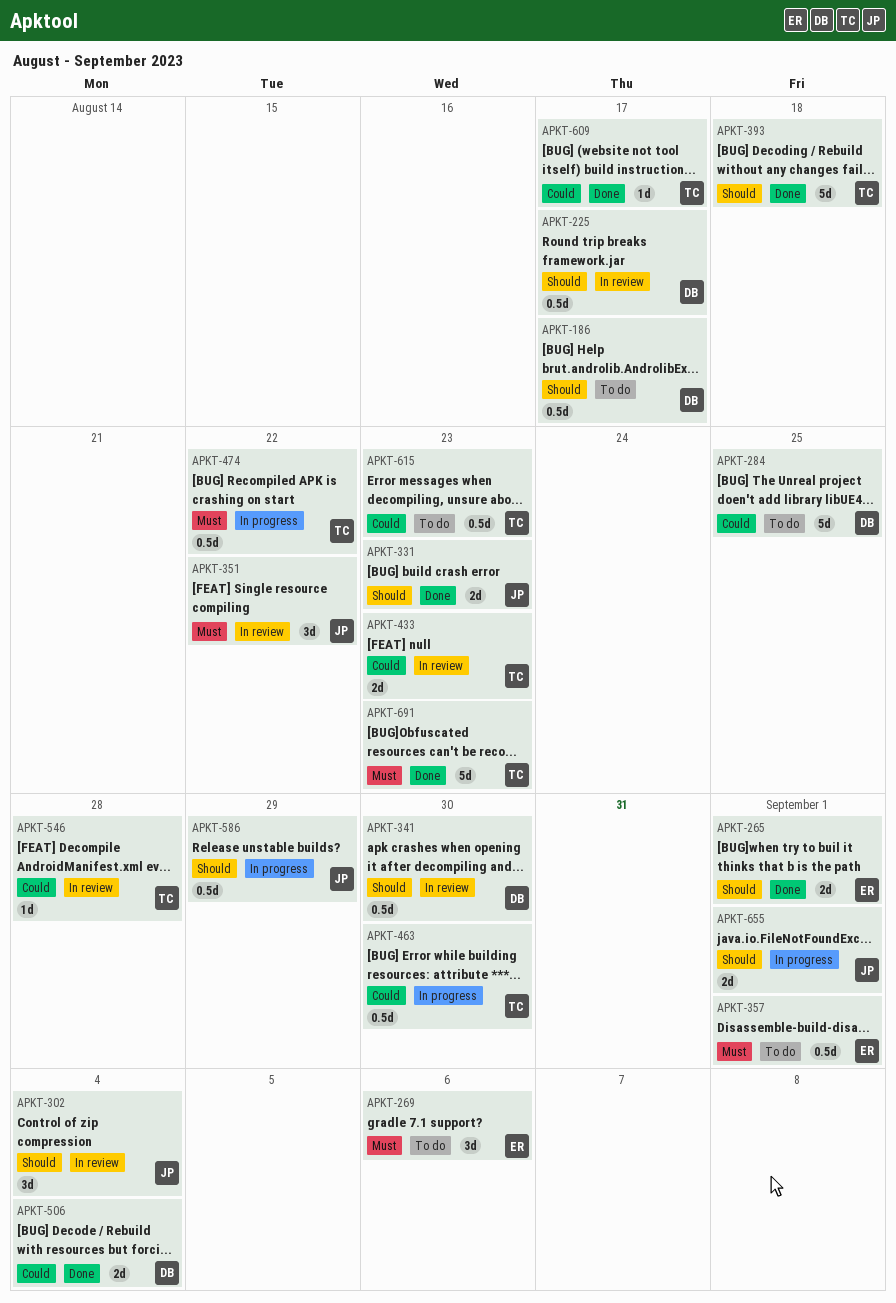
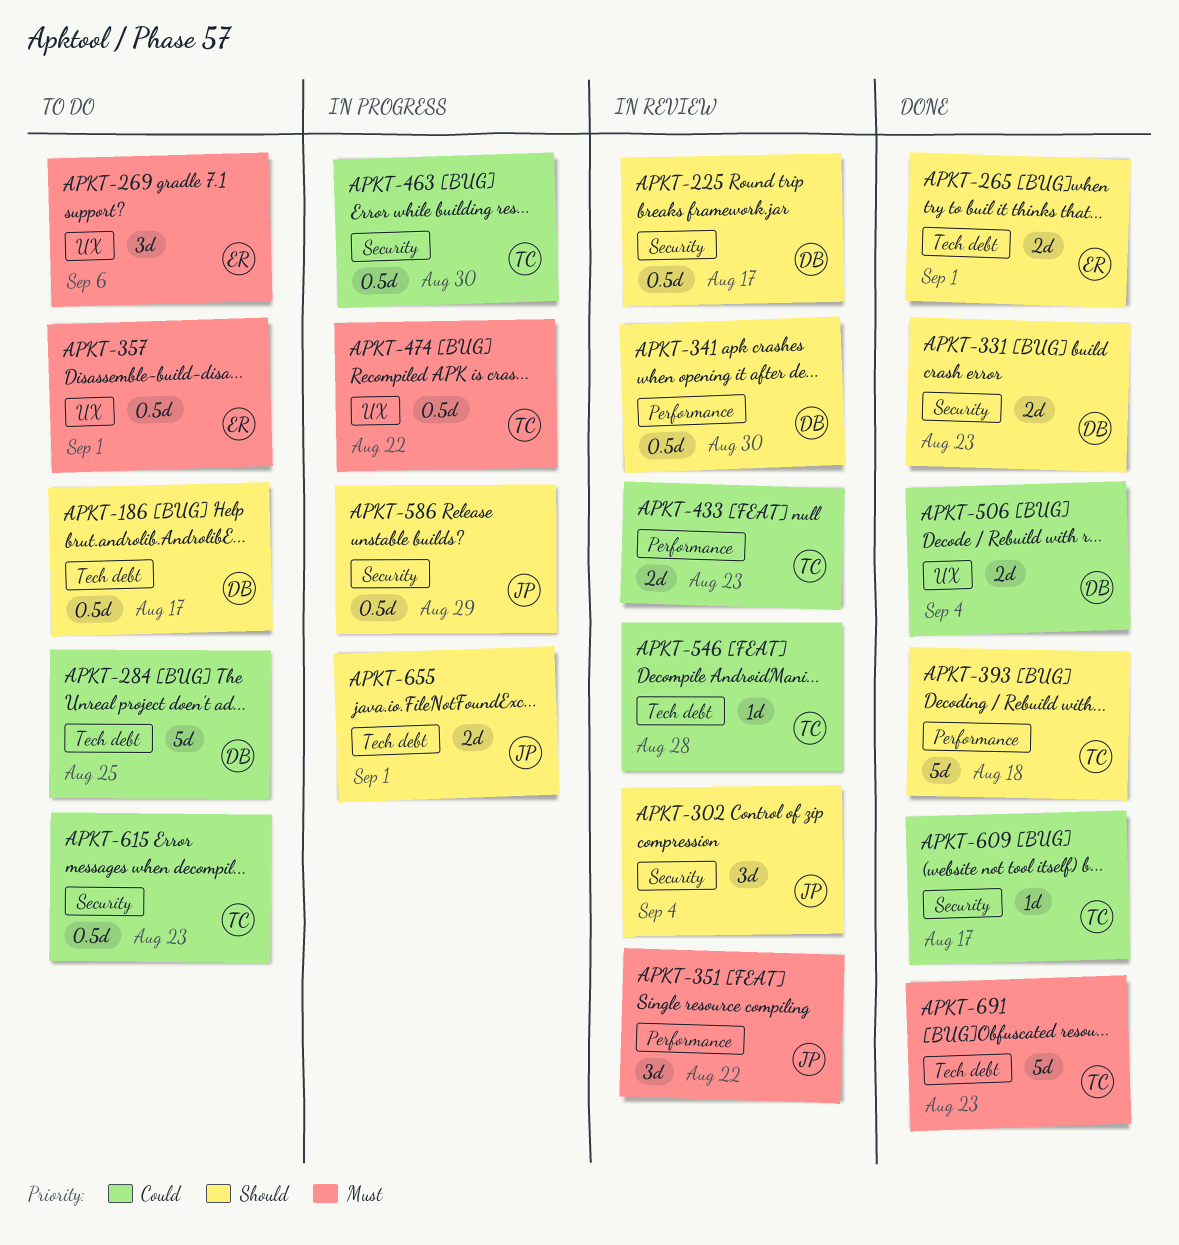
APKT-331, owner: JP -> DB

